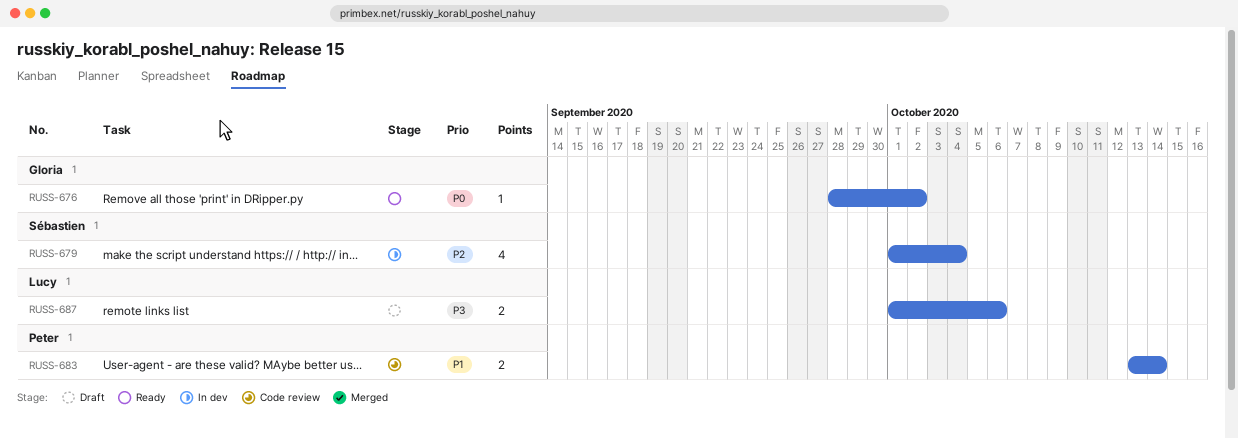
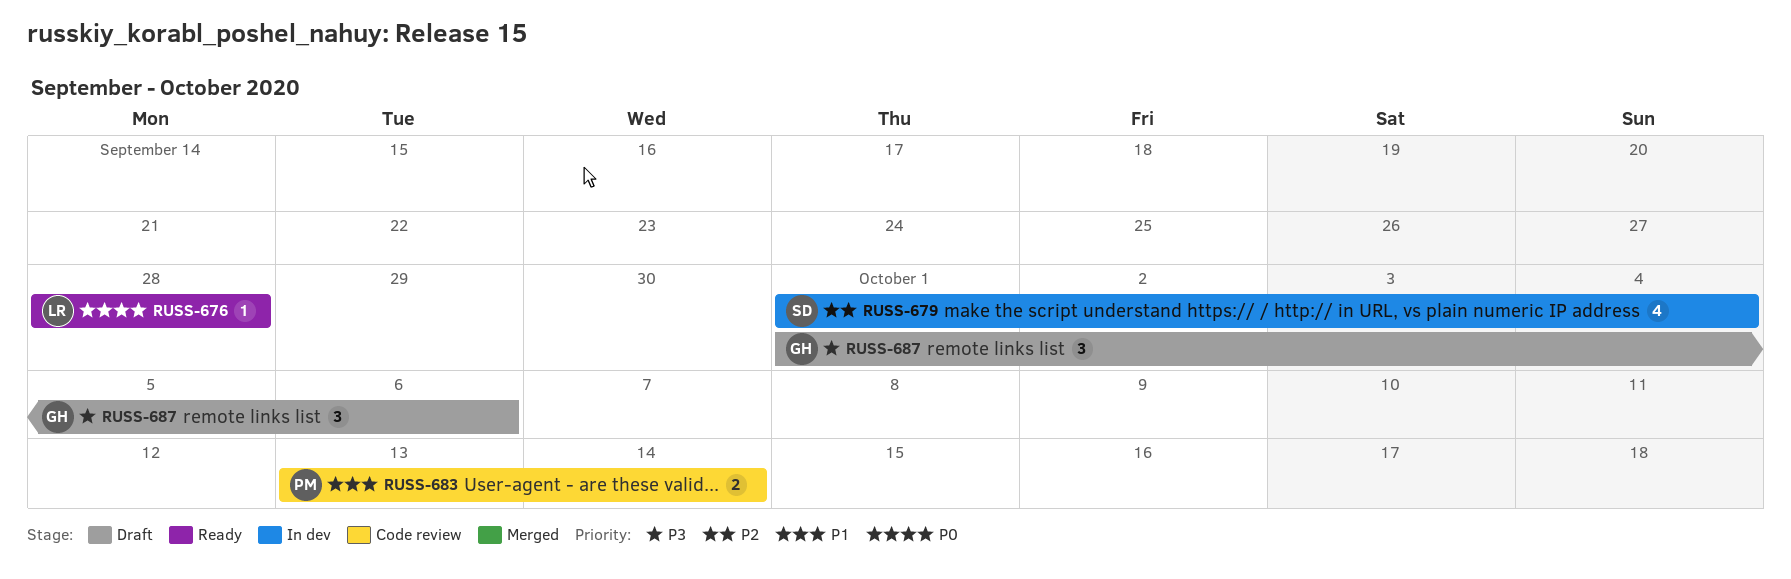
RUSS-676, owner: Gloria -> Lucy
RUSS-676, due: Oct 2 -> Sep 28
RUSS-687, owner: Lucy -> Gloria
RUSS-687, estimate: 2 -> 3

